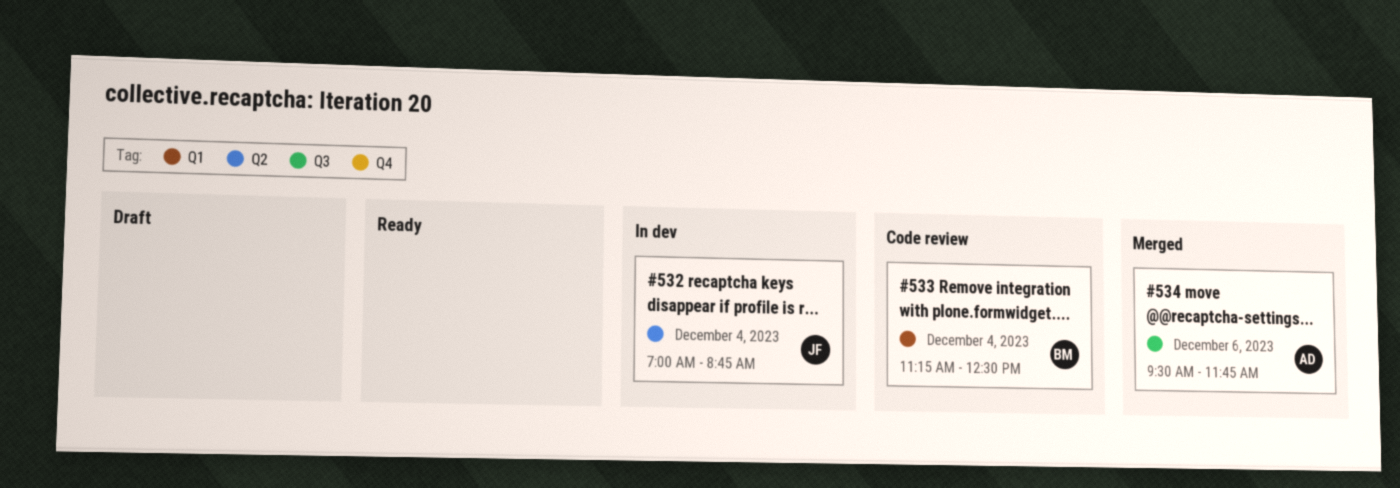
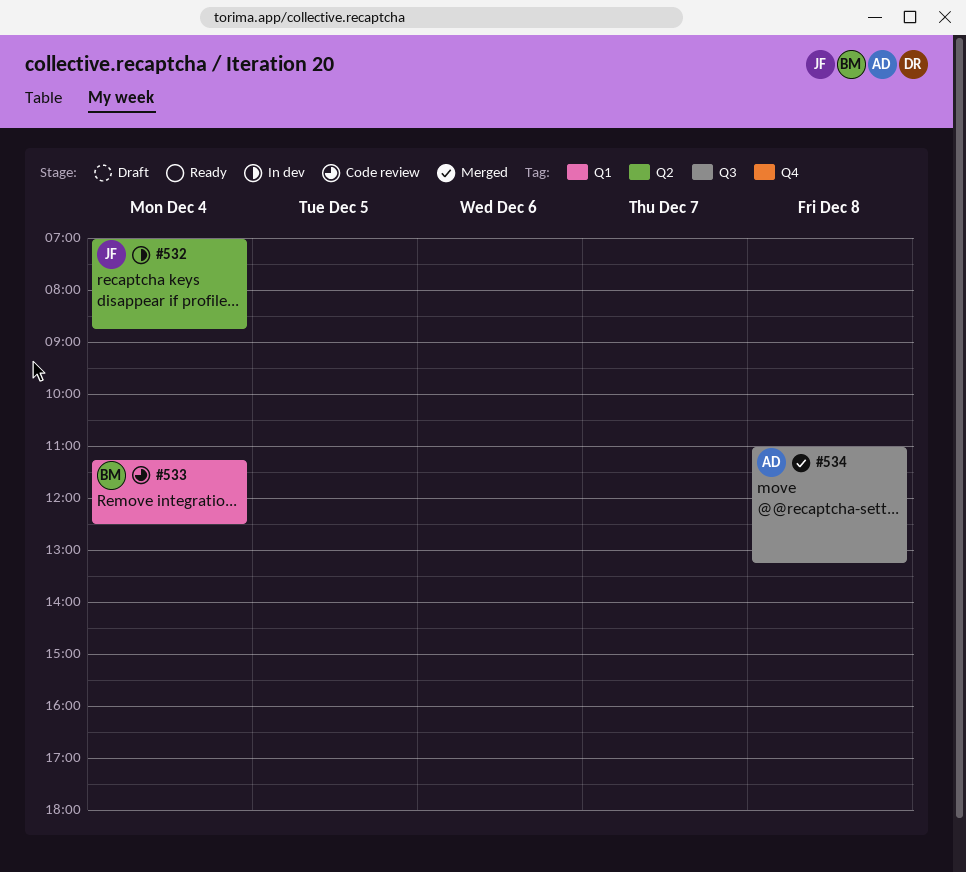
#534, day: Dec 6 -> Dec 8
#534, begins: 09:30 -> 11:00
#534, ends: 11:45 -> 13:15

